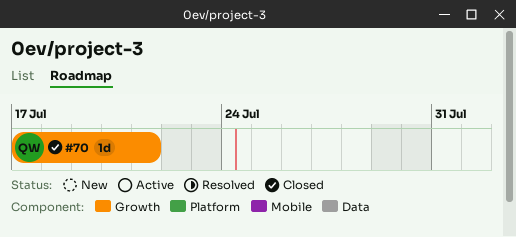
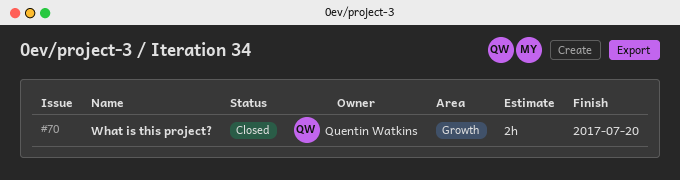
#70, estimate: 1d -> 2h
#70, due: Jul 21 -> Jul 20

